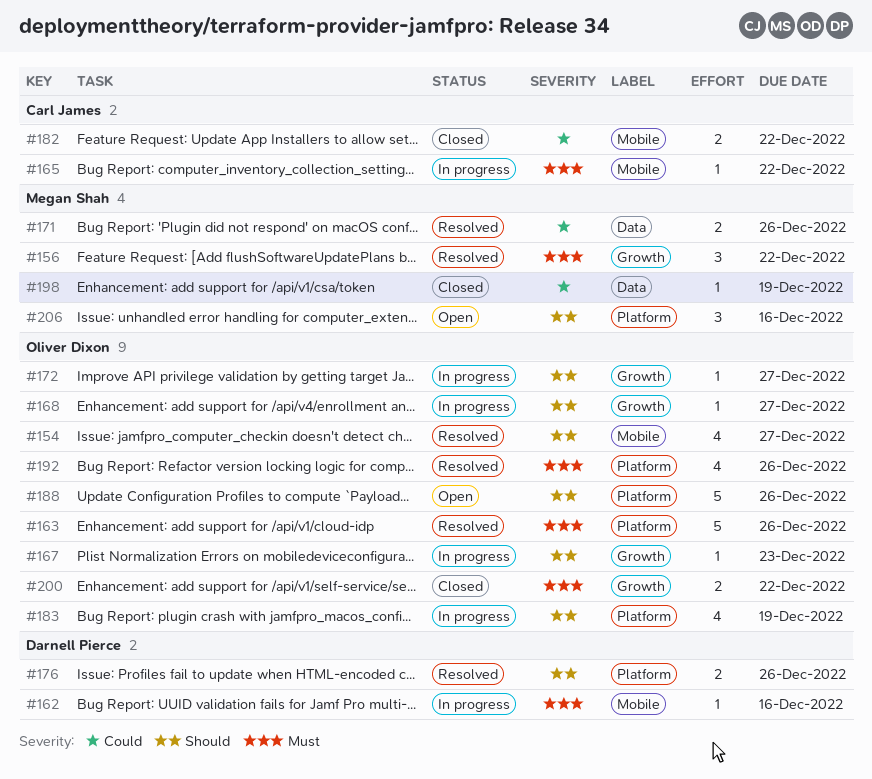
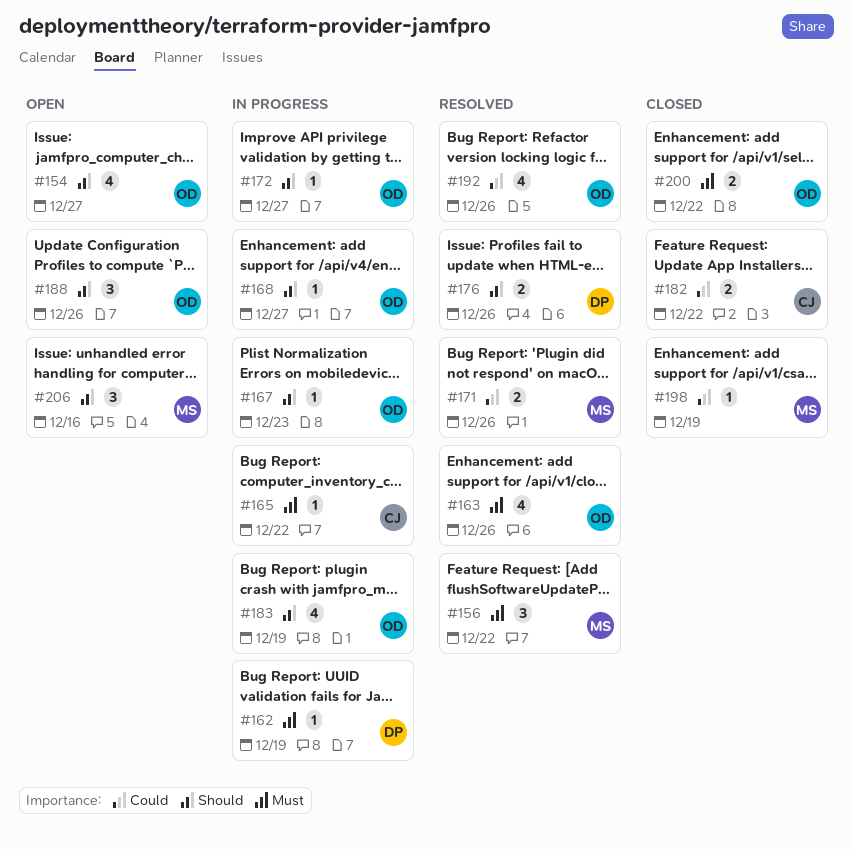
#154, status: Resolved -> Open
#162, due: Dec 16 -> Dec 19
#163, estimate: 5 -> 4
#188, estimate: 5 -> 3
#192, priority: Must -> Could

